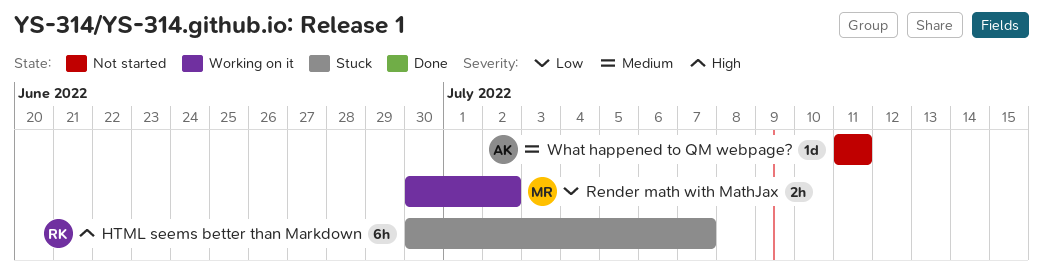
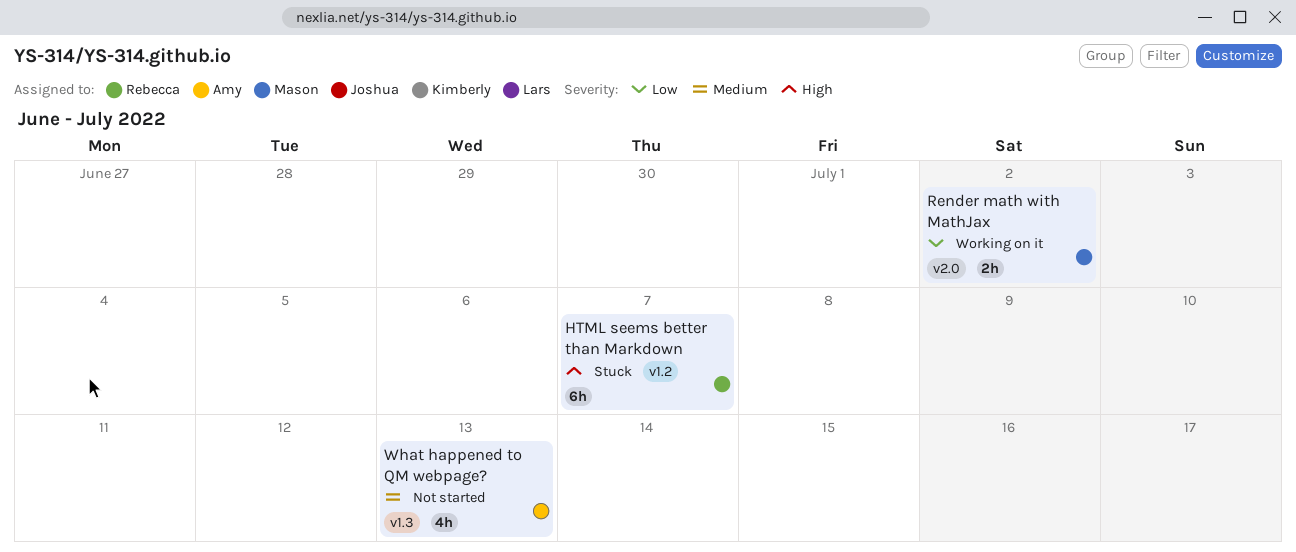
What happened to QM webpage?, estimate: 1d -> 4h
What happened to QM webpage?, due: Jul 11 -> Jul 13

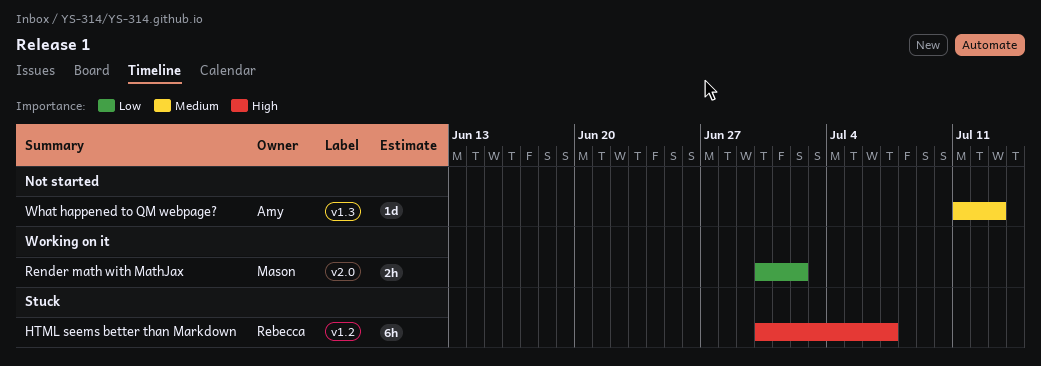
What happened to QM webpage?, estimate: 4h -> 1d

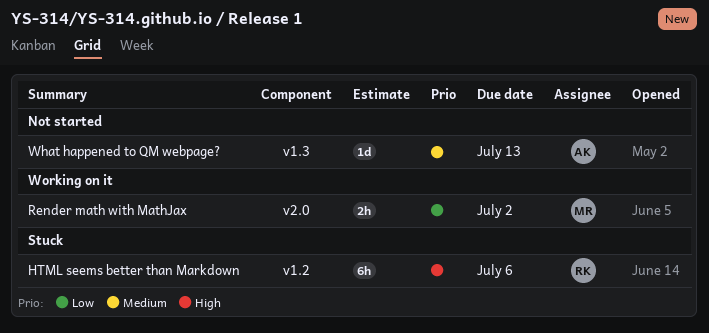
HTML seems better than Markdown, due: Jul 7 -> Jul 6

